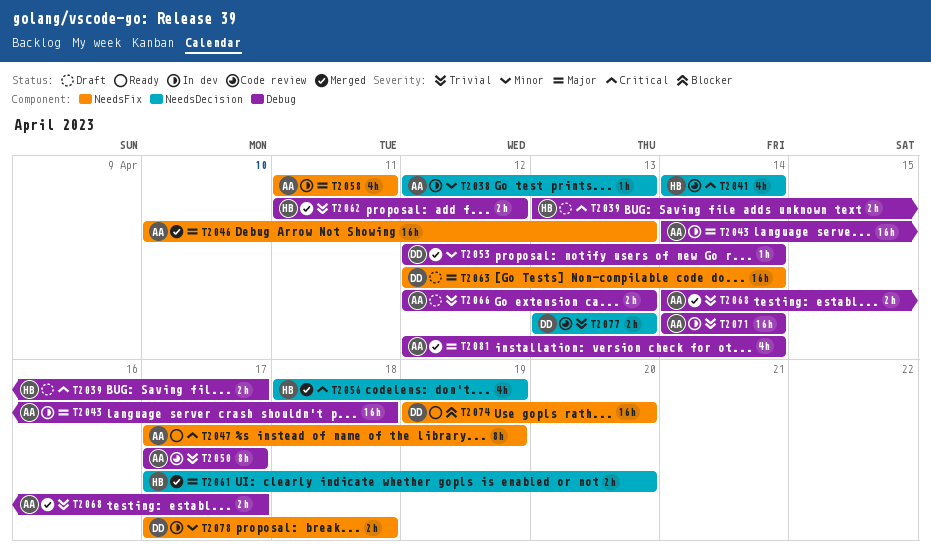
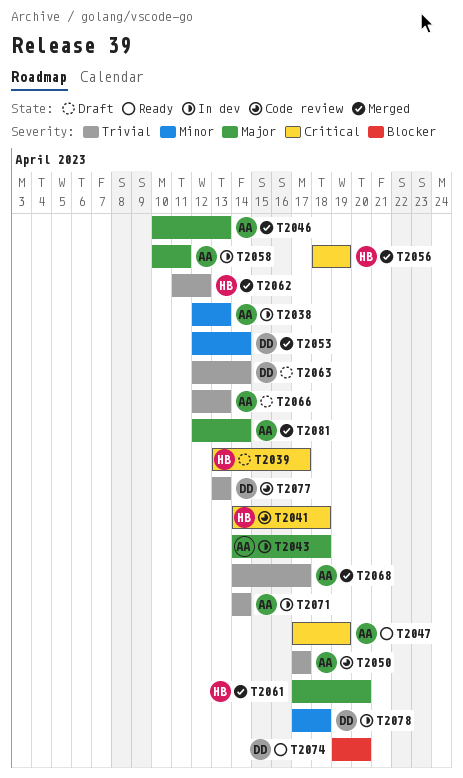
T2041, due: Apr 14 -> Apr 18
T2058, start: Apr 11 -> Apr 10
T2063, priority: Major -> Trivial

